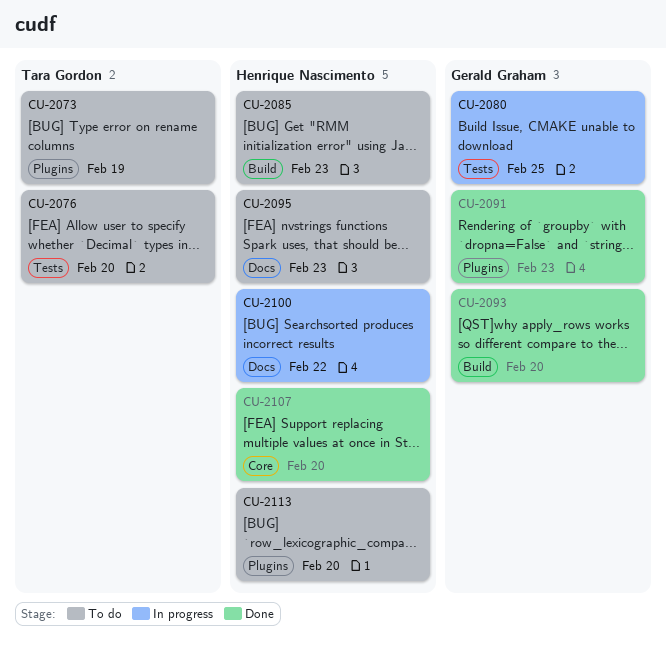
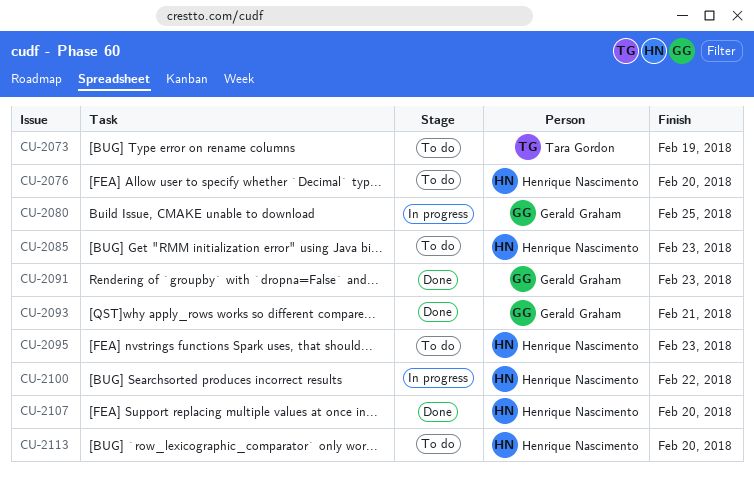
CU-2076, owner: Tara Gordon -> Henrique Nascimento
CU-2093, due: Feb 20 -> Feb 21

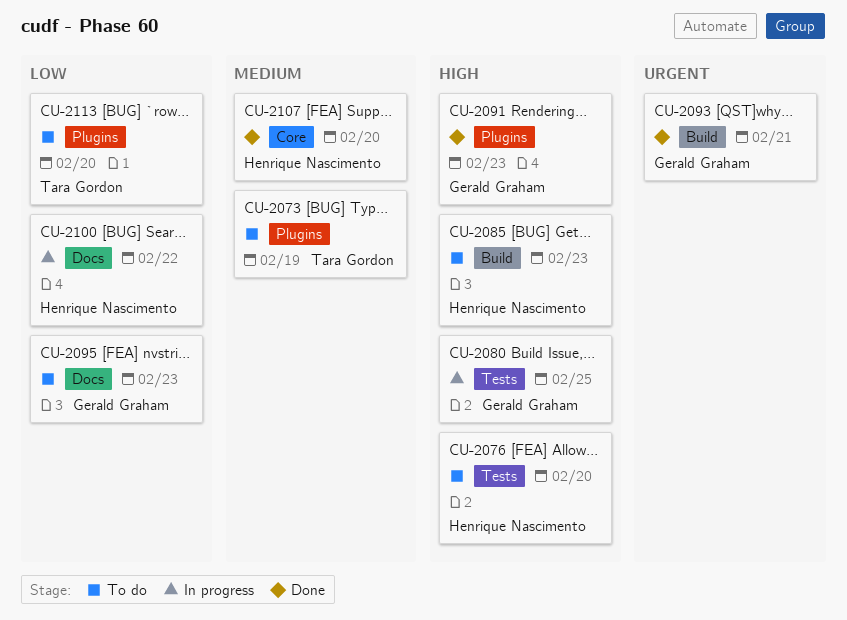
CU-2095, owner: Henrique Nascimento -> Gerald Graham
CU-2113, owner: Henrique Nascimento -> Tara Gordon

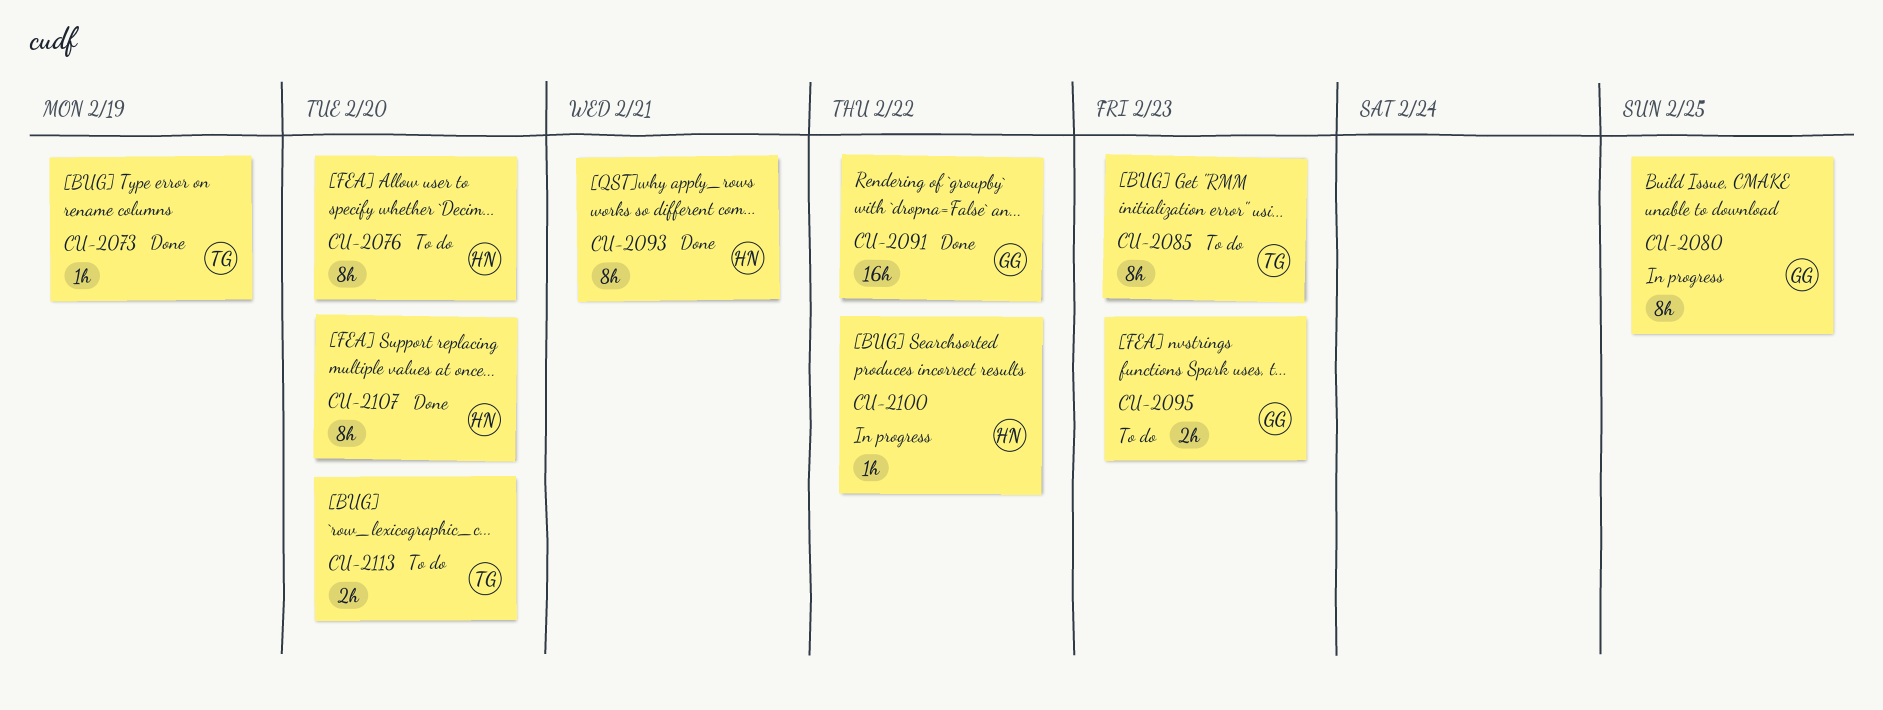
CU-2073, status: To do -> Done
CU-2085, owner: Henrique Nascimento -> Tara Gordon
CU-2091, due: Feb 23 -> Feb 22
CU-2093, owner: Gerald Graham -> Henrique Nascimento

